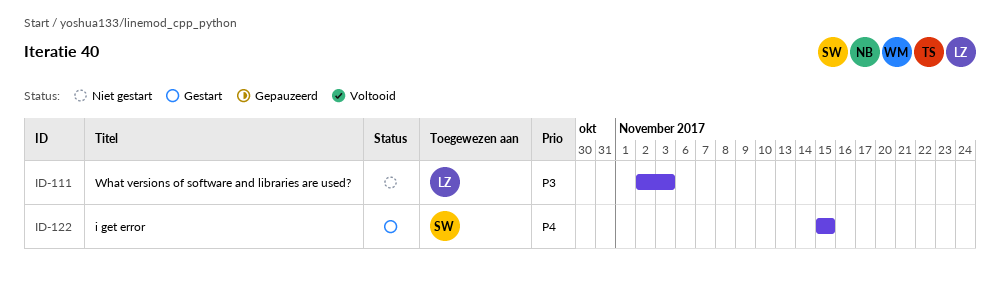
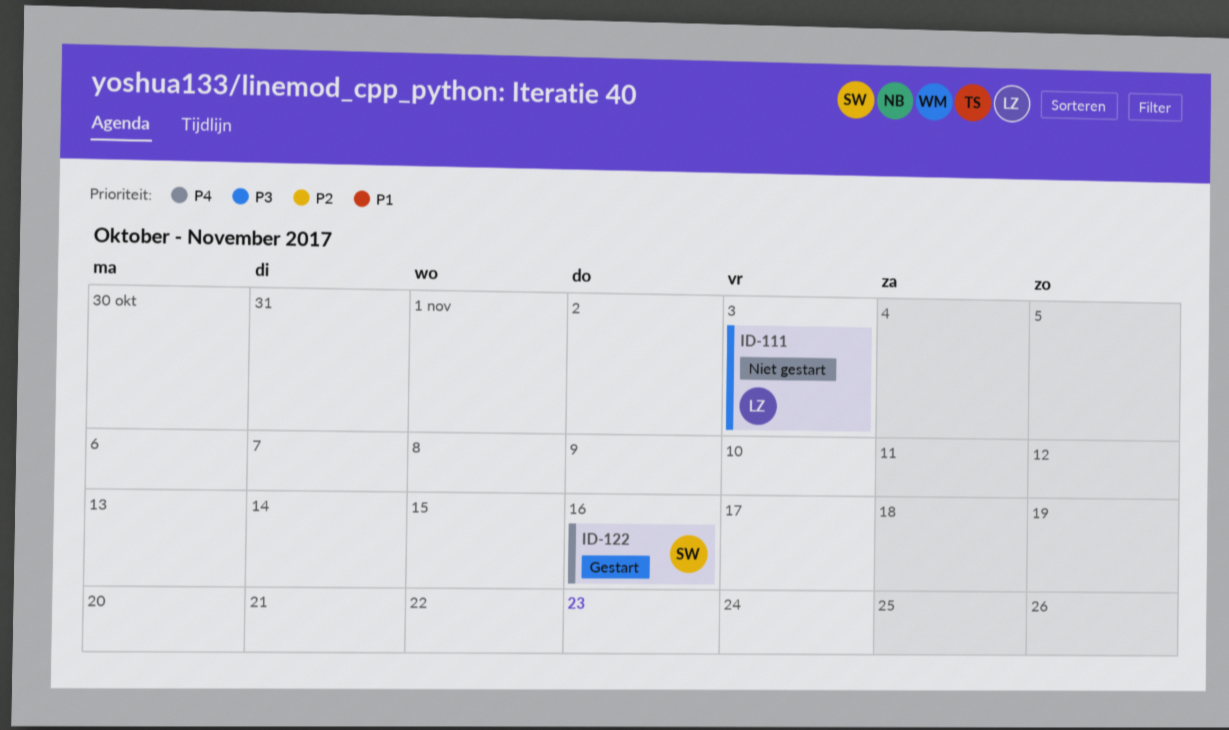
ID-122, due: Nov 15 -> Nov 16

